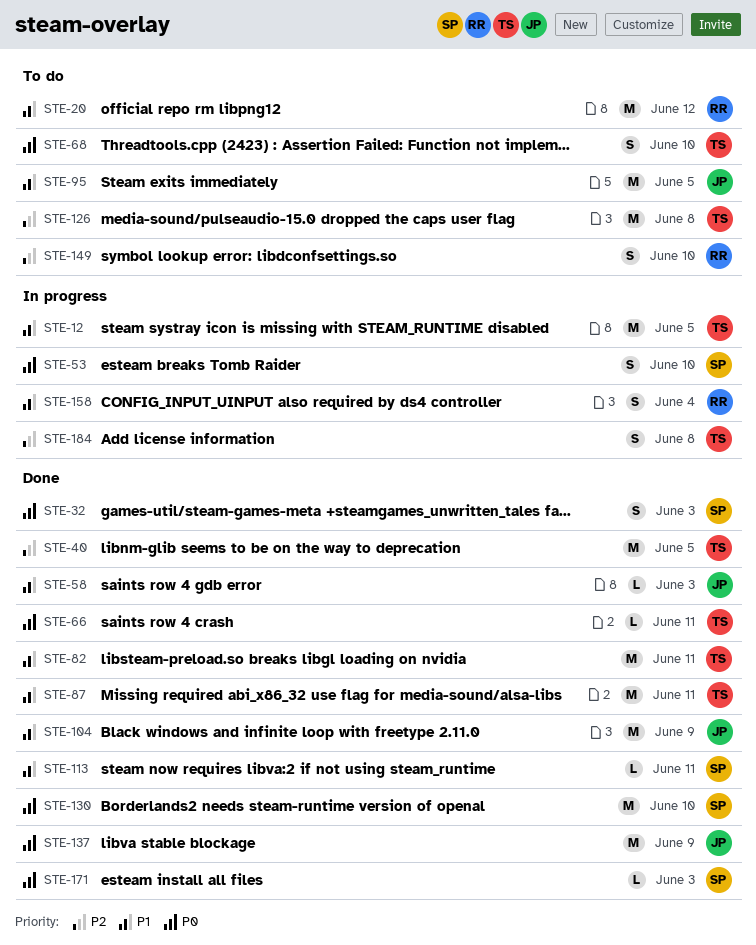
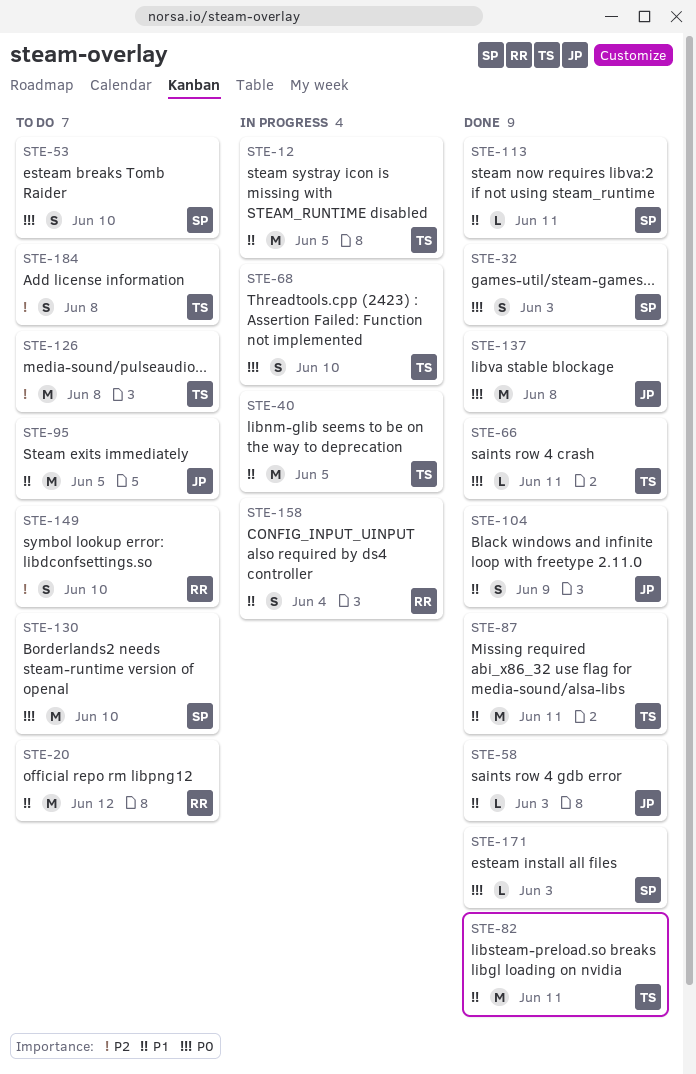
STE-40, status: Done -> In progress
STE-40, priority: P2 -> P1
STE-53, status: In progress -> To do
STE-68, status: To do -> In progress
STE-104, estimate: M -> S
STE-130, status: Done -> To do
STE-137, due: Jun 9 -> Jun 8
STE-184, status: In progress -> To do

